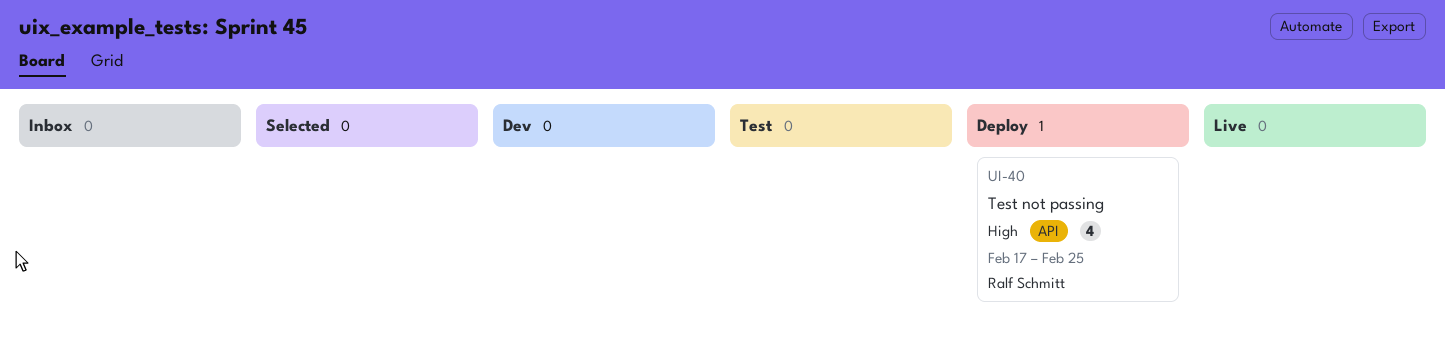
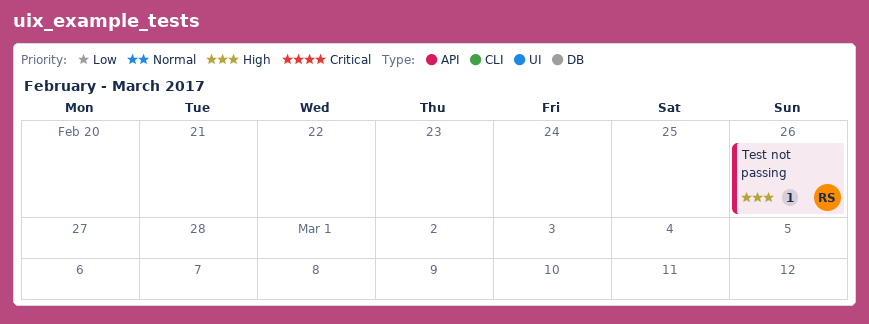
Test not passing, estimate: 4 -> 1
Test not passing, due: Feb 25 -> Feb 26

